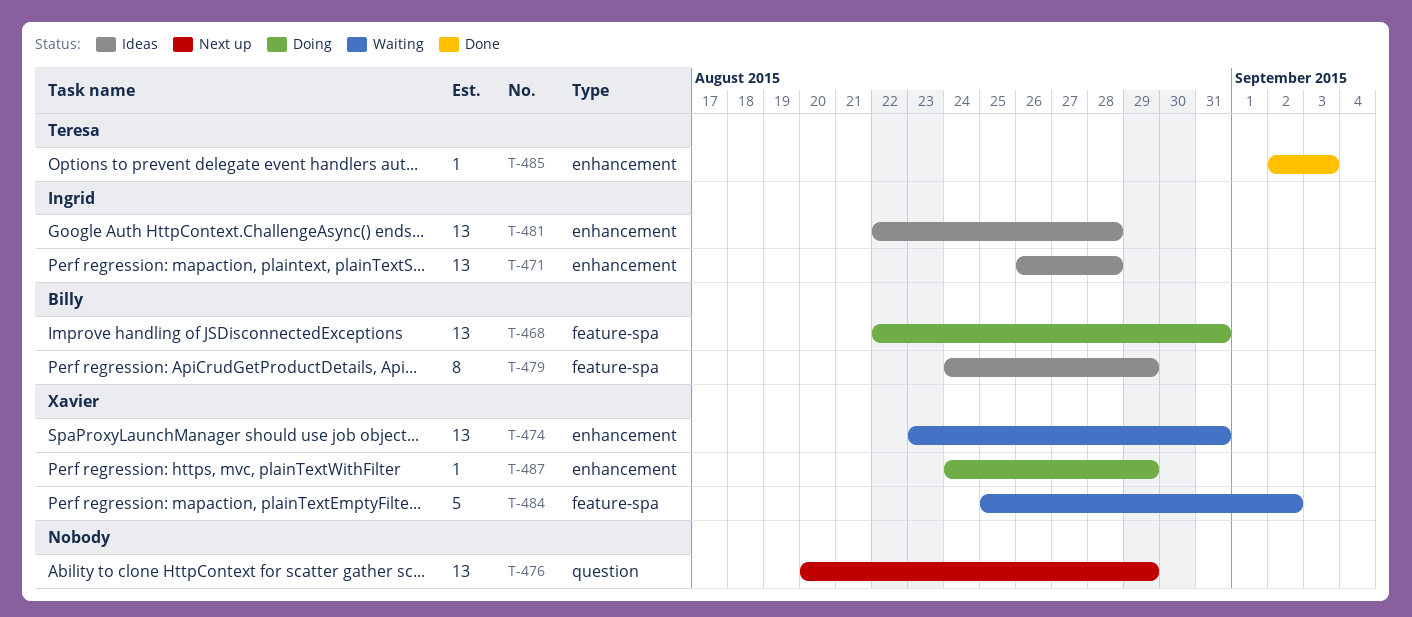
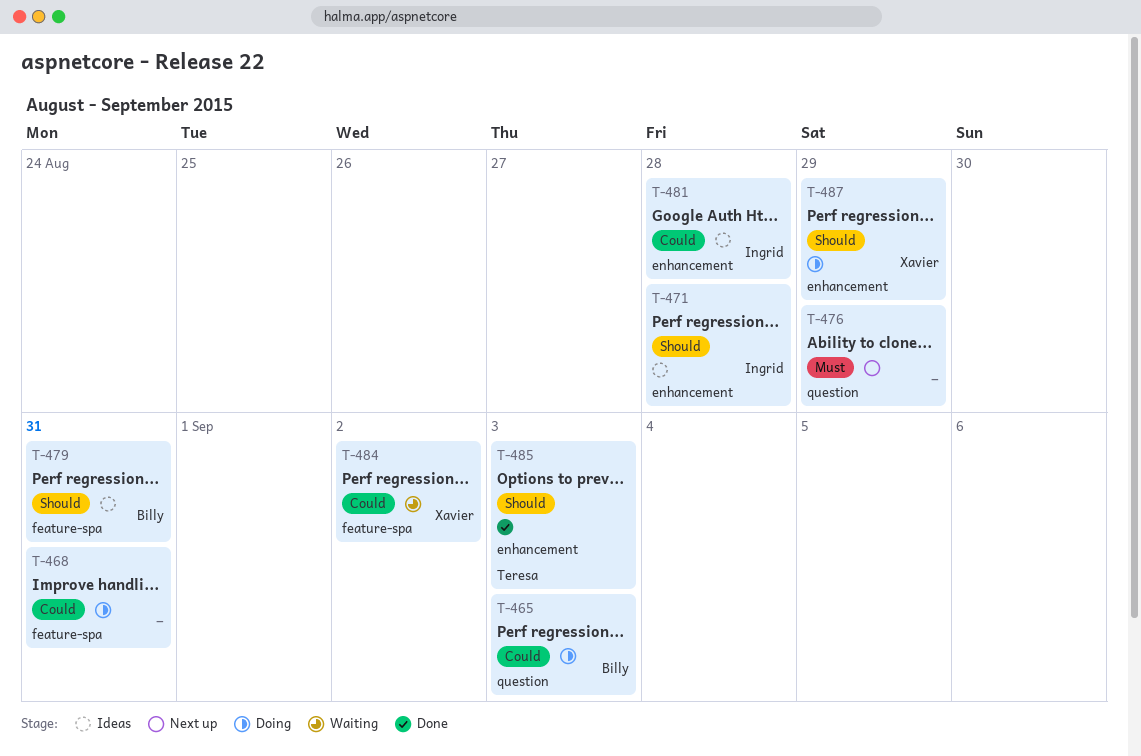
T-465: none -> present
T-468, owner: Billy -> none
T-474: present -> none
T-479, due: Aug 29 -> Aug 31

